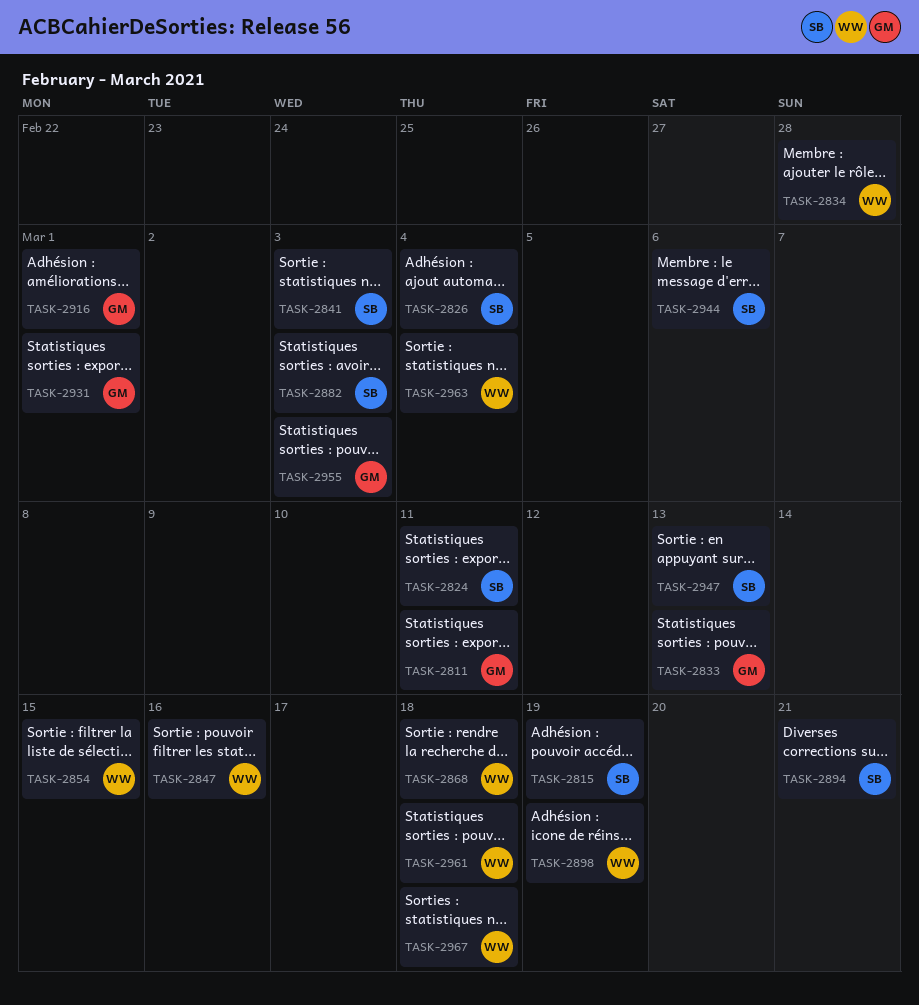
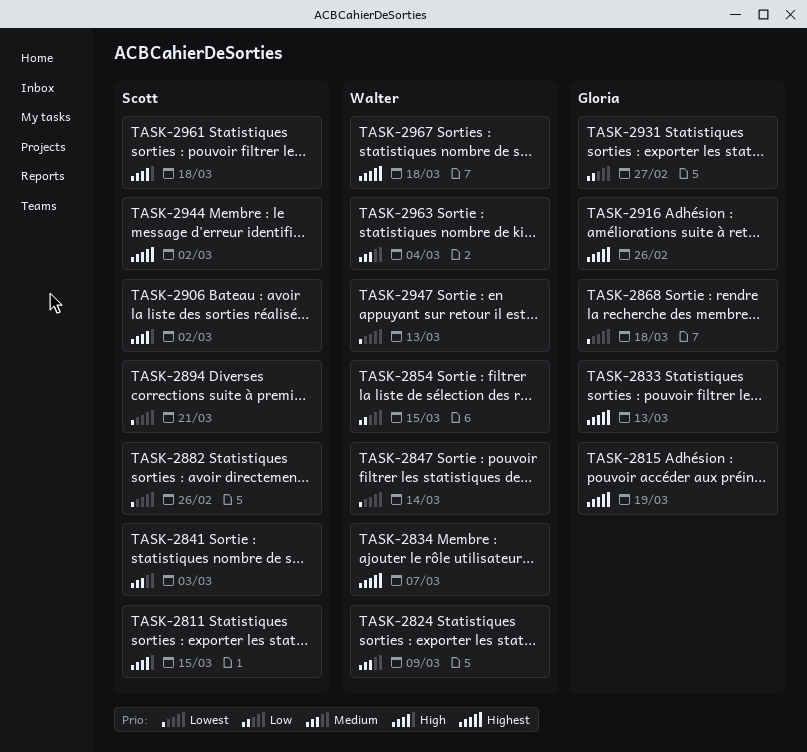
TASK-2811, owner: Gloria -> Scott
TASK-2811, due: Mar 11 -> Mar 15
TASK-2815, owner: Scott -> Gloria
TASK-2824, owner: Scott -> Walter
TASK-2824, due: Mar 11 -> Mar 9
TASK-2826: present -> none
TASK-2834, due: Feb 28 -> Mar 7
TASK-2847, due: Mar 16 -> Mar 14
TASK-2868, owner: Walter -> Gloria
TASK-2882, due: Mar 3 -> Feb 26
TASK-2898: present -> none
TASK-2906: none -> present
TASK-2916, due: Mar 1 -> Feb 26
TASK-2931, due: Mar 1 -> Feb 27
TASK-2944, due: Mar 6 -> Mar 2
TASK-2947, owner: Scott -> Walter
TASK-2955: present -> none
TASK-2961, owner: Walter -> Scott

